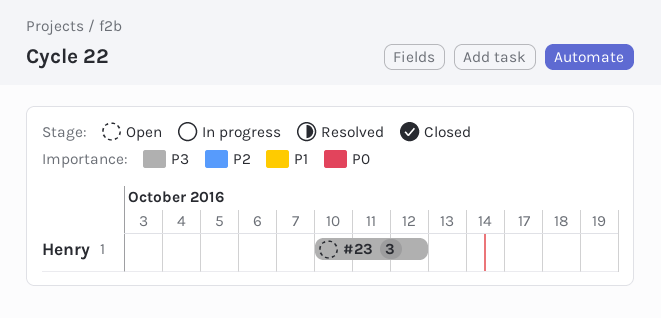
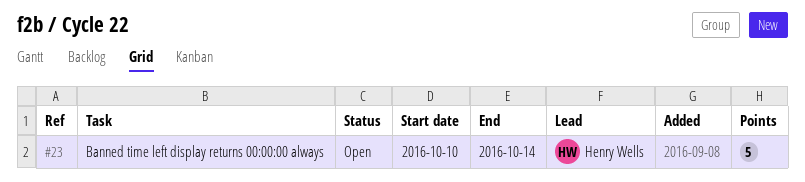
#23, estimate: 3 -> 5
#23, due: Oct 12 -> Oct 14

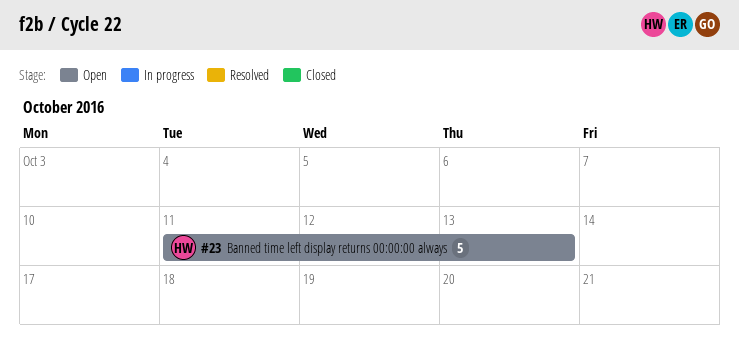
#23, start: Oct 10 -> Oct 11
#23, due: Oct 14 -> Oct 13

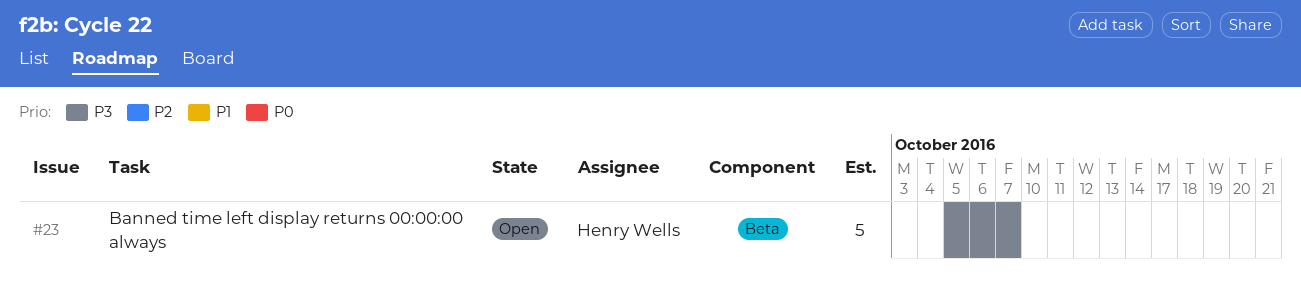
#23, start: Oct 11 -> Oct 5
#23, due: Oct 13 -> Oct 7

